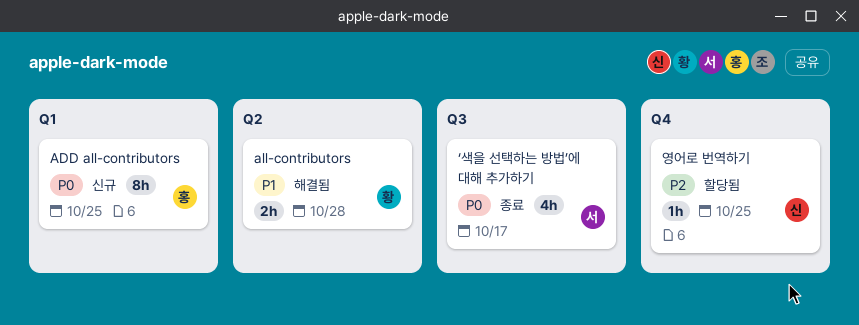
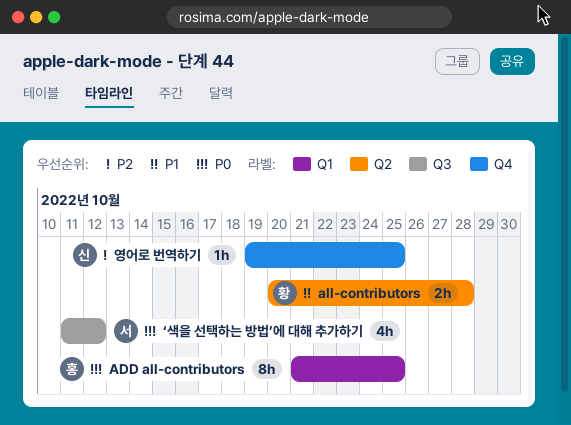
‘색을 선택하는 방법’에 대해 추가하기, due: Oct 17 -> Oct 12

